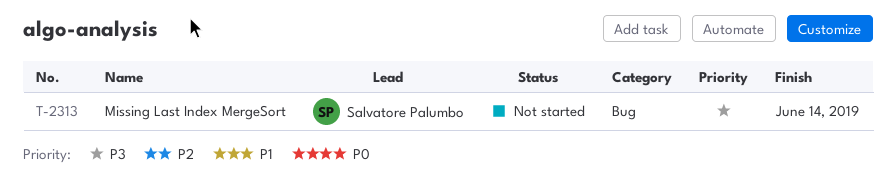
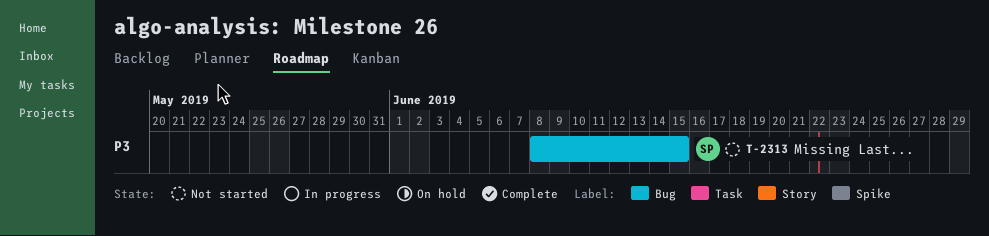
T-2313, due: Jun 14 -> Jun 15

